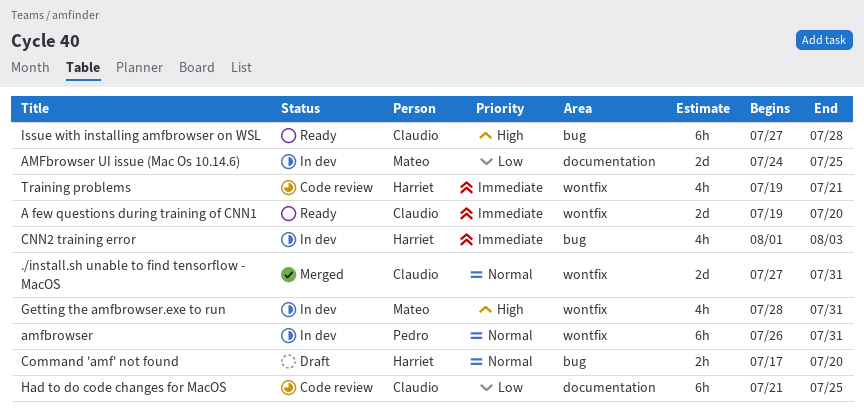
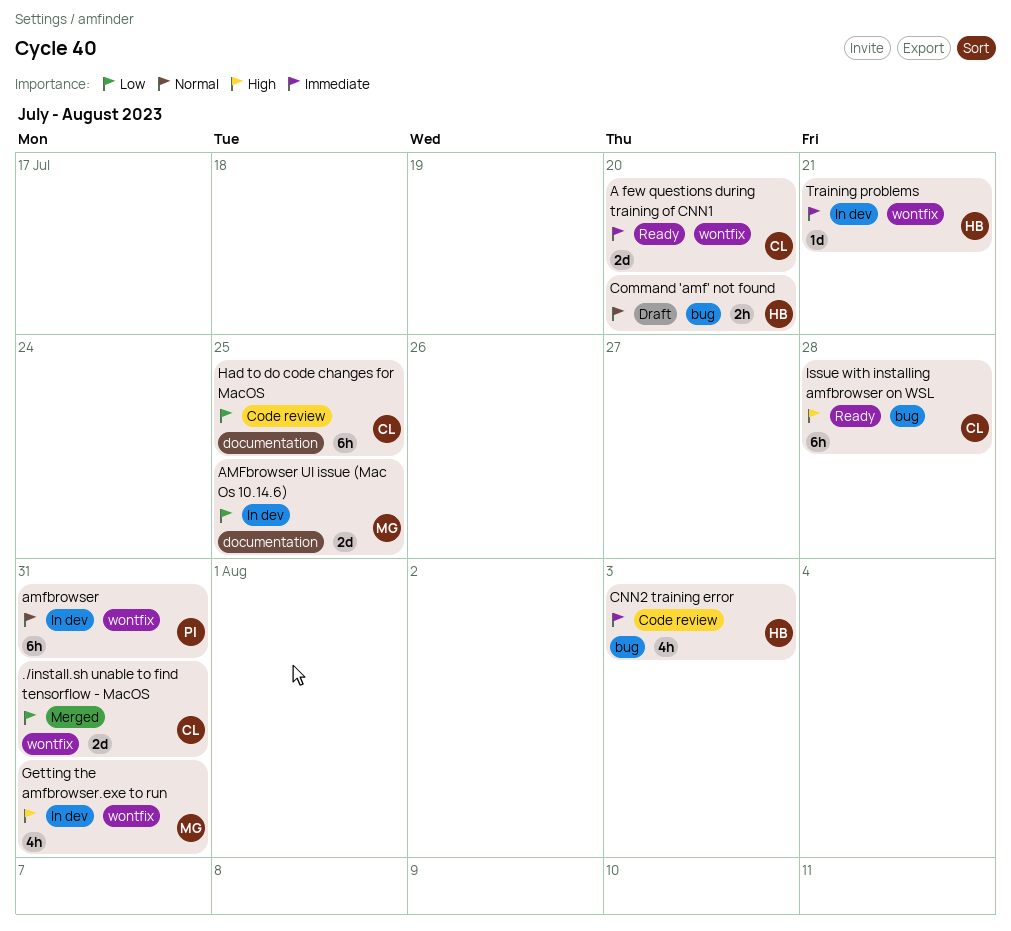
./install.sh unable to find tensorflow - MacOS, priority: Normal -> Low
CNN2 training error, status: In dev -> Code review
Training problems, status: Code review -> In dev
Training problems, estimate: 4h -> 1d

